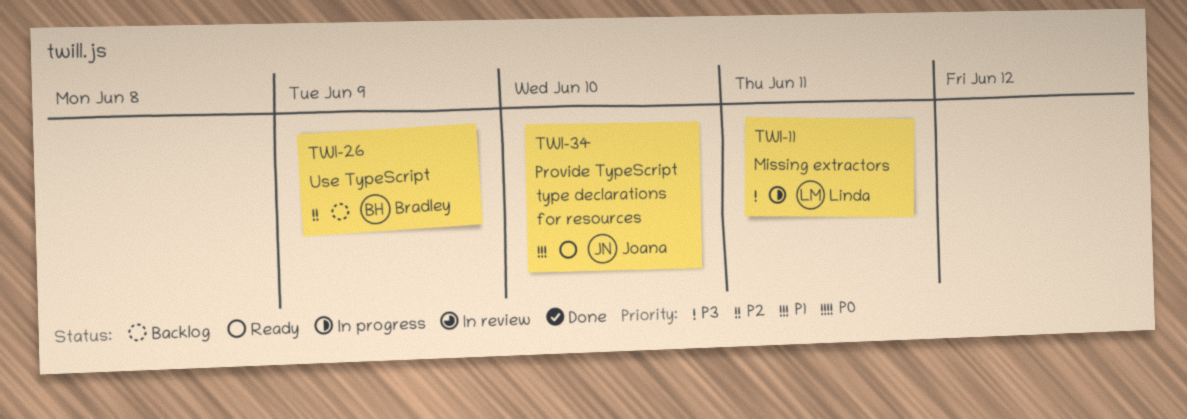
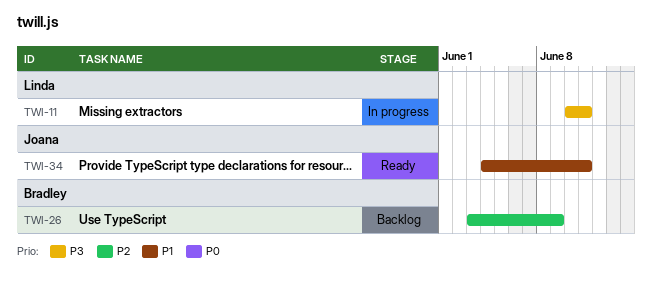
TWI-34, due: Jun 10 -> Jun 11

